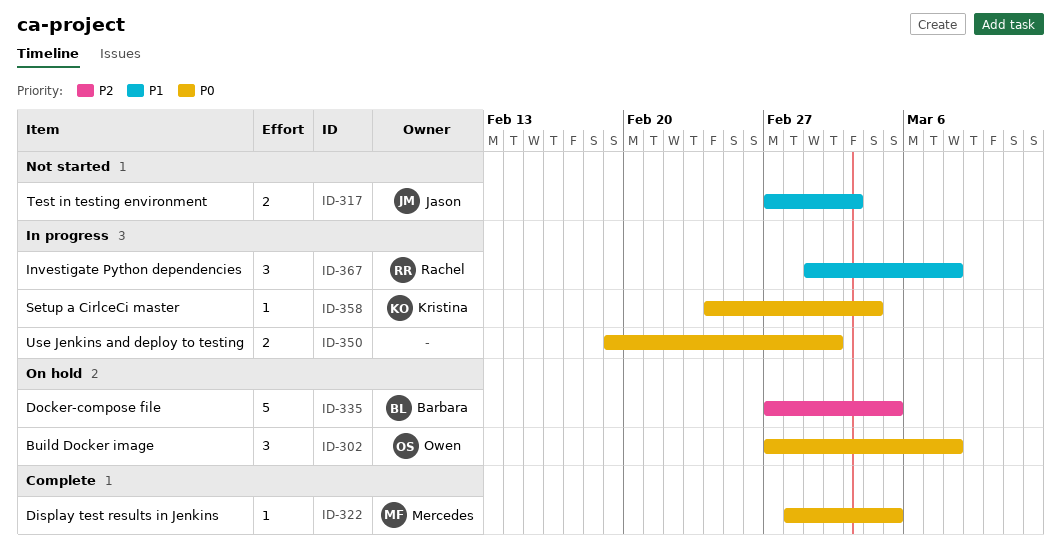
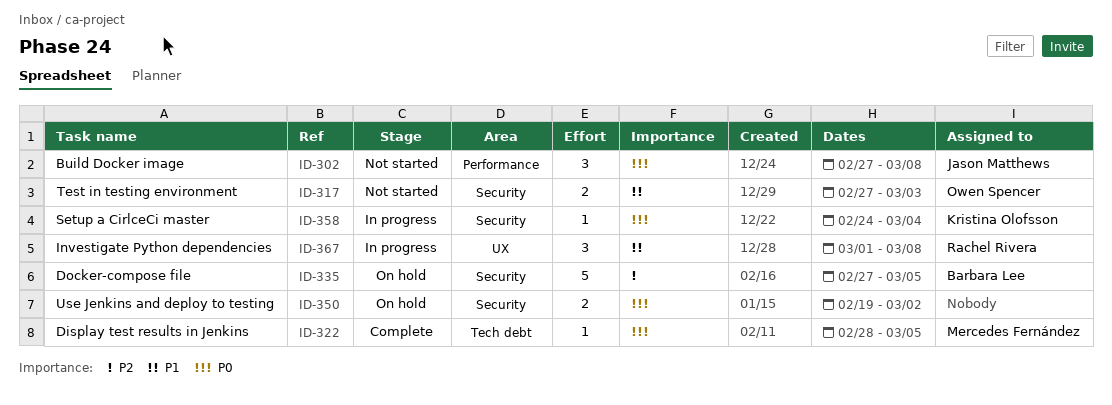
ID-302, status: On hold -> Not started
ID-302, owner: Owen Spencer -> Jason Matthews
ID-317, owner: Jason Matthews -> Owen Spencer
ID-350, status: In progress -> On hold

